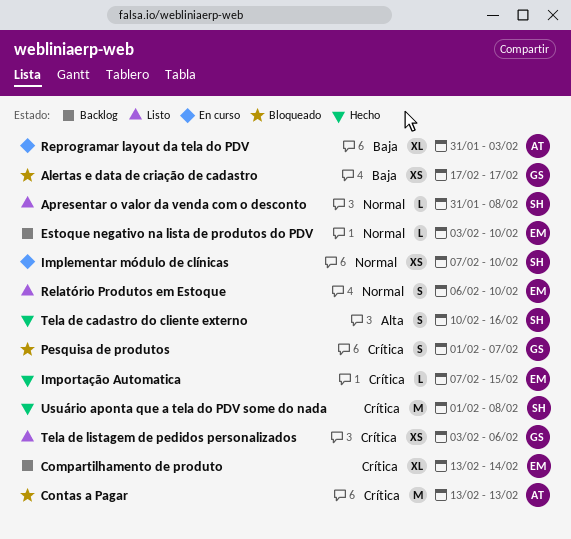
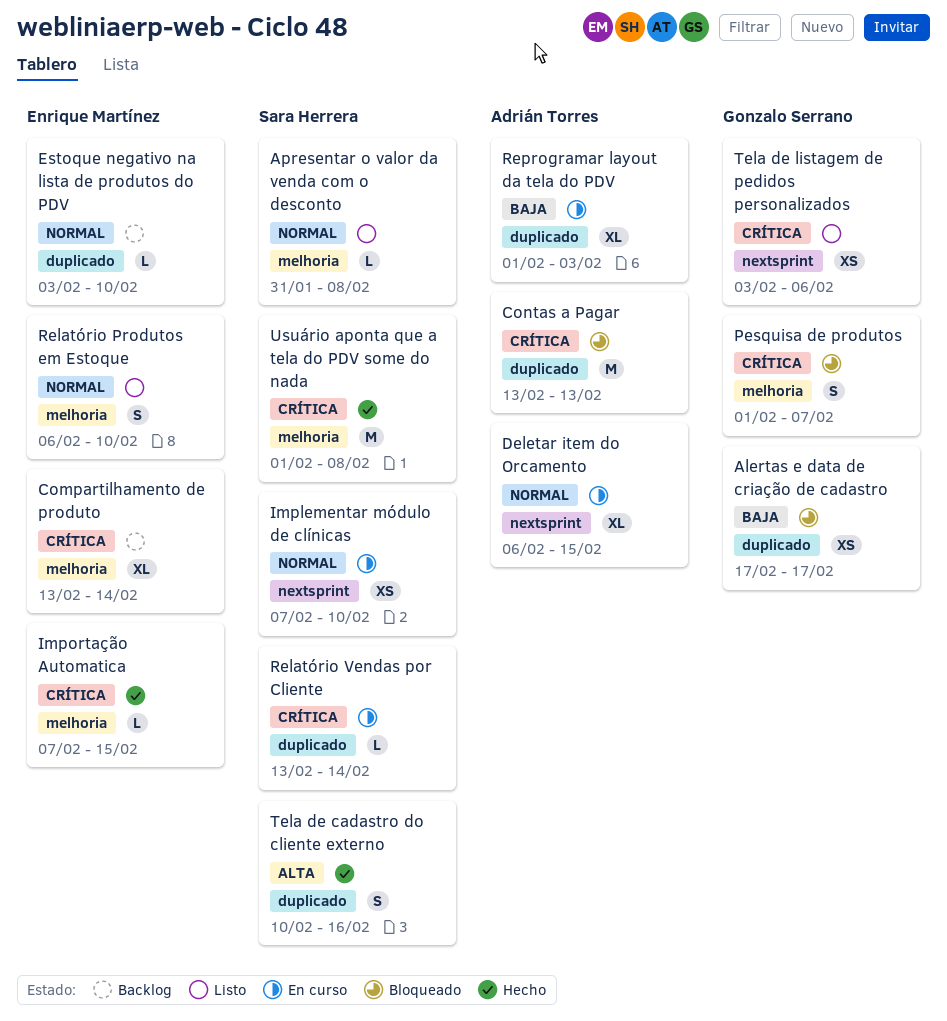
Deletar item do Orcamento: none -> present
Relatório Vendas por Cliente: none -> present
Reprogramar layout da tela do PDV, start: Jan 31 -> Feb 1

